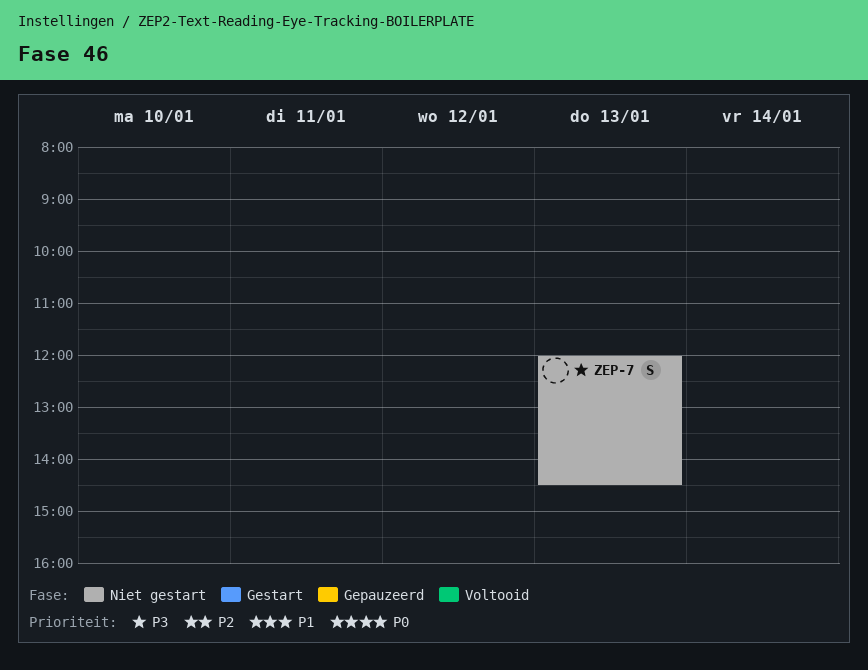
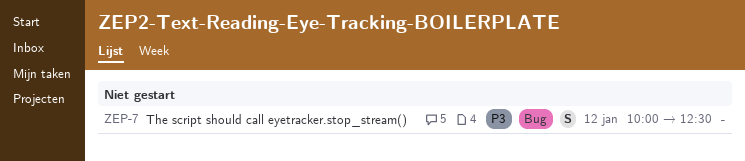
ZEP-7, day: Jan 13 -> Jan 12
ZEP-7, begins: 12:00 -> 10:00
ZEP-7, ends: 14:30 -> 12:30

